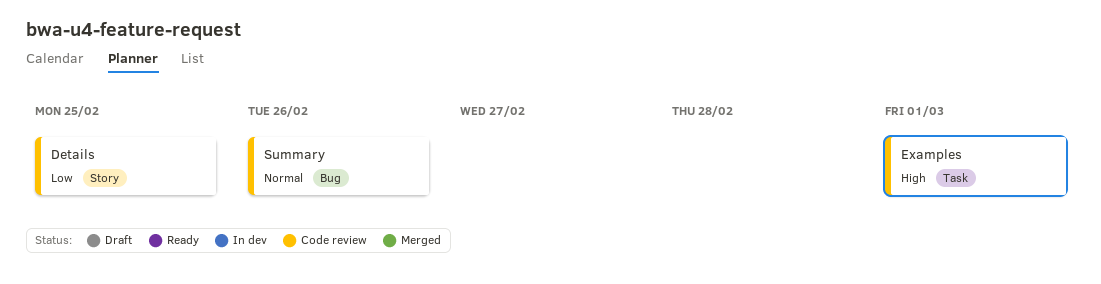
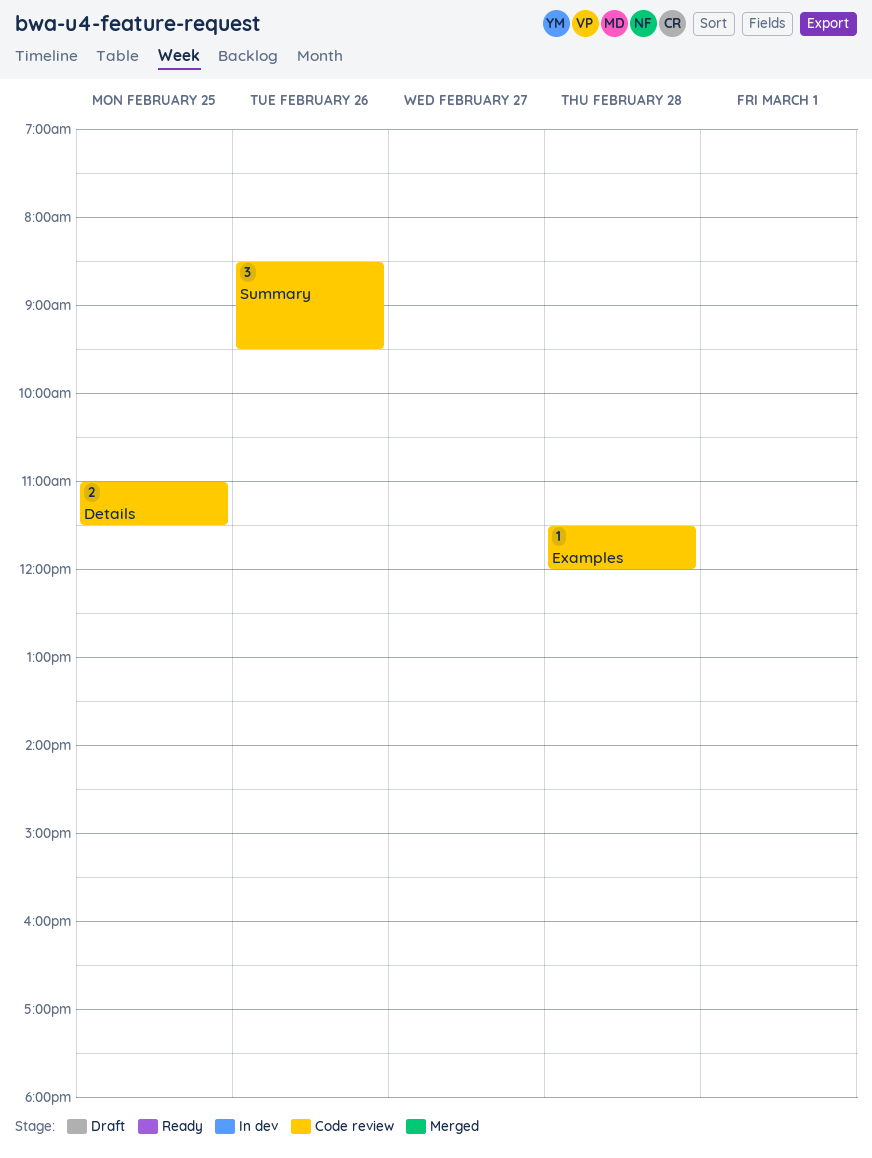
Examples, day: Mar 1 -> Feb 28

